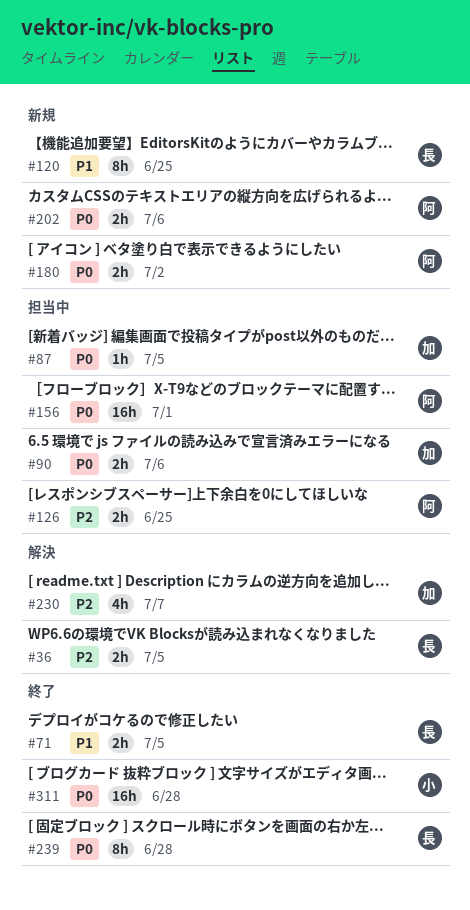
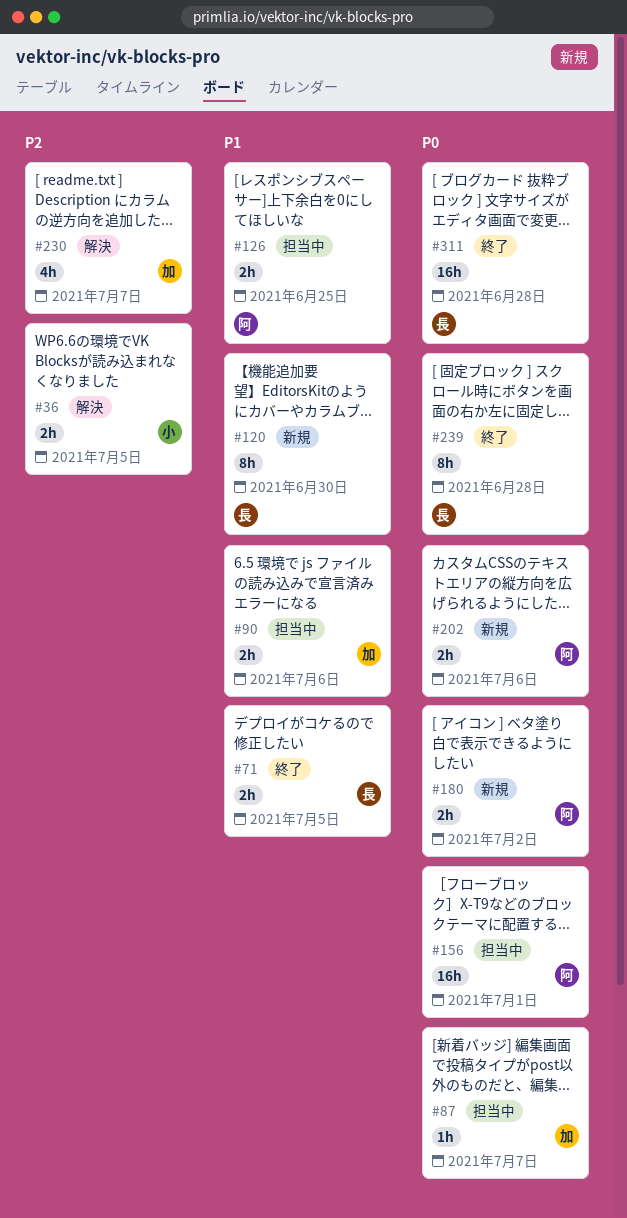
#36, owner: 長 -> 小
#87, due: Jul 5 -> Jul 7
#90, priority: P0 -> P1
#120, due: Jun 25 -> Jun 30
#126, priority: P2 -> P1
#311, owner: 小 -> 長

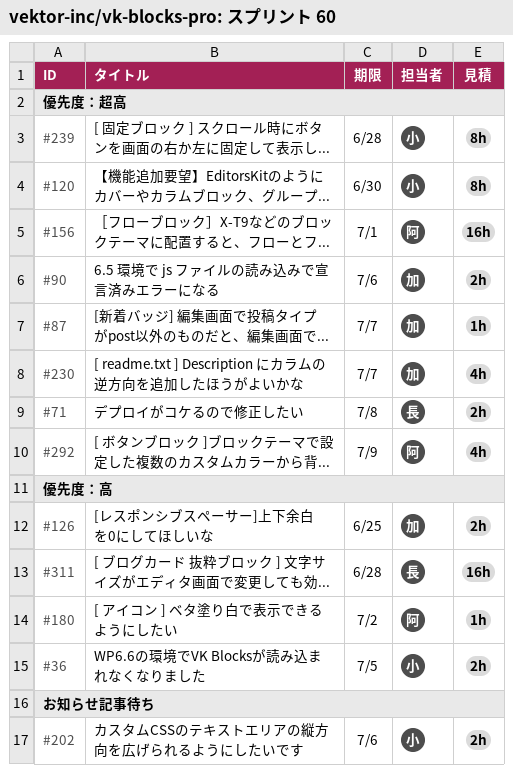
#71, due: Jul 5 -> Jul 8
#120, owner: 長 -> 小
#126, owner: 阿 -> 加
#180, estimate: 2h -> 1h
#202, owner: 阿 -> 小
#239, owner: 長 -> 小
#292: none -> present

